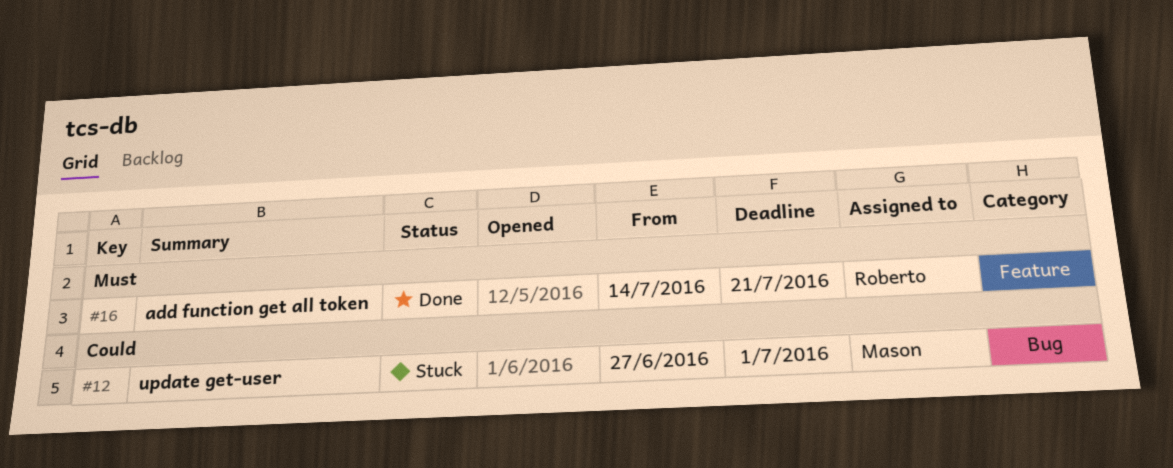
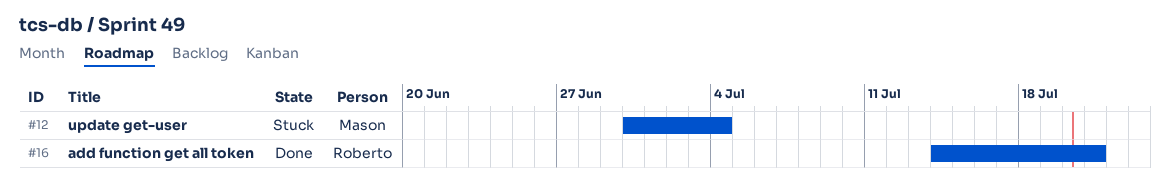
#12, start: Jun 27 -> Jun 30
#12, due: Jul 1 -> Jul 4

